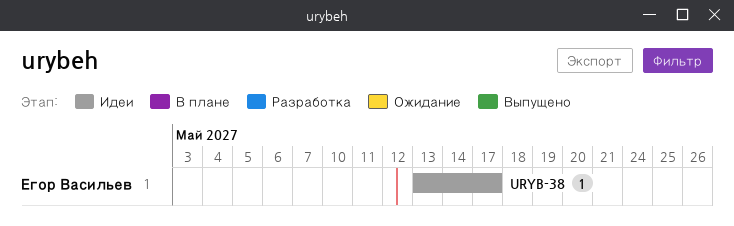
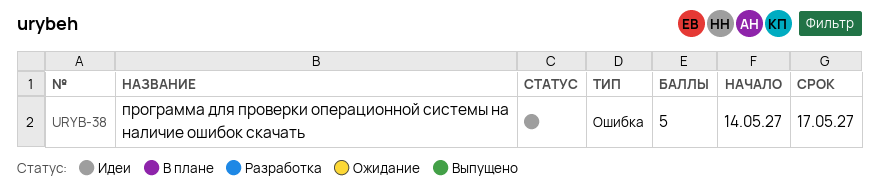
URYB-38, estimate: 1 -> 5
URYB-38, start: May 13 -> May 14

